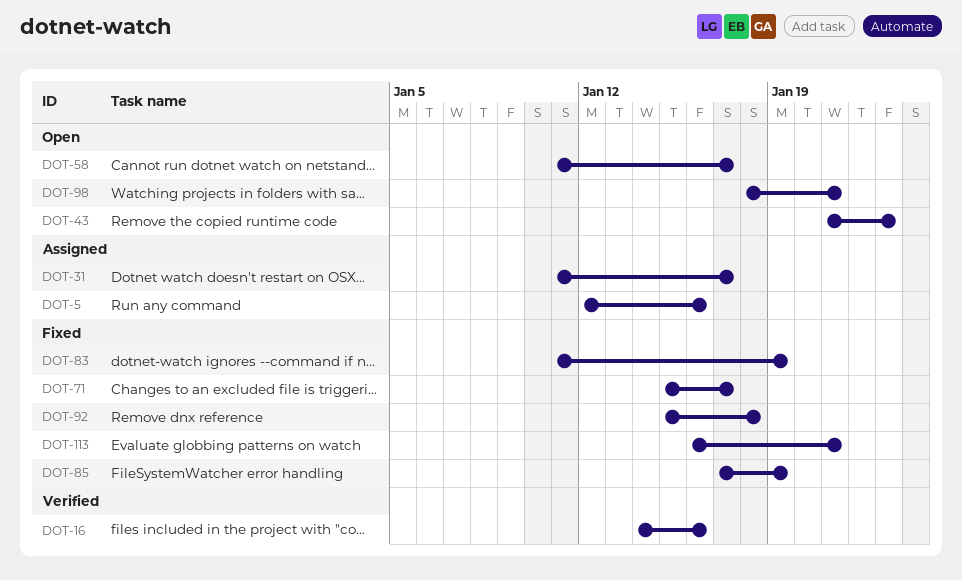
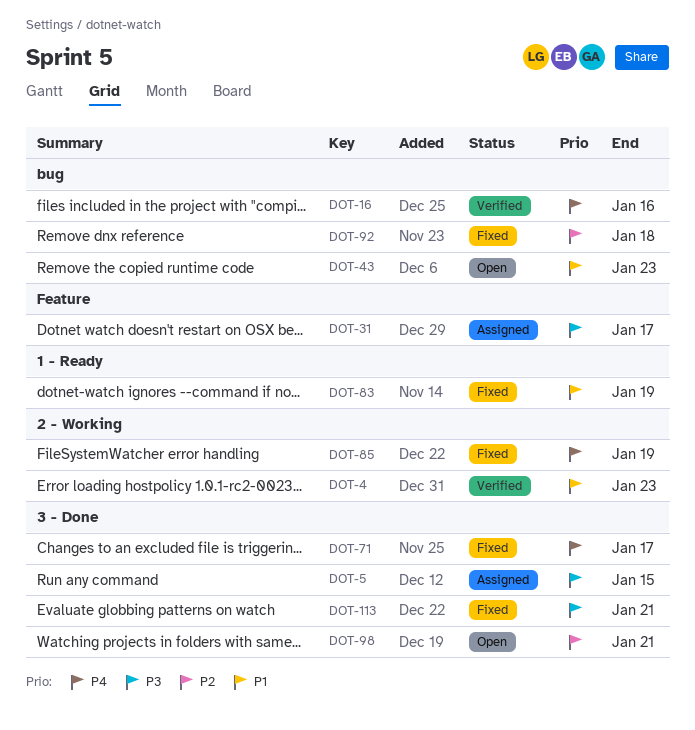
DOT-4: none -> present
DOT-5, due: Jan 16 -> Jan 15
DOT-58: present -> none

